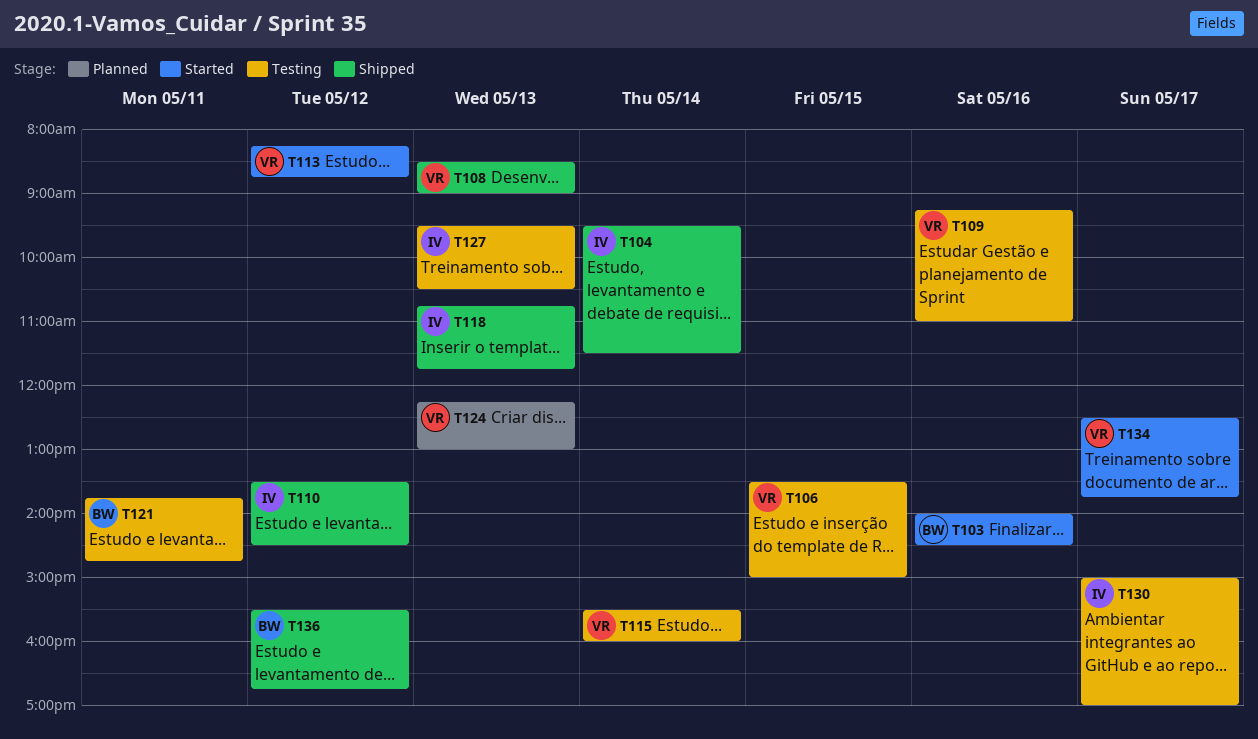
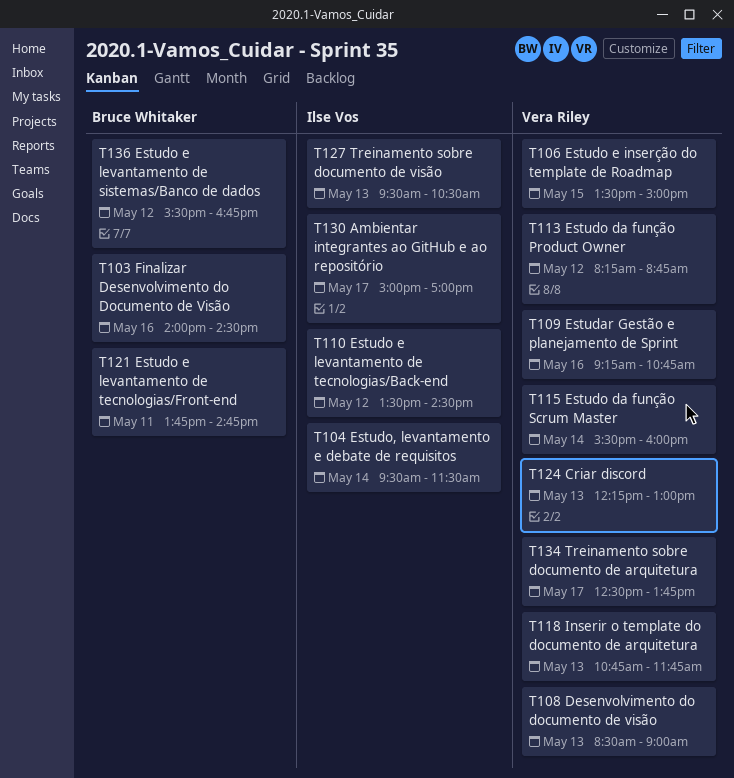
T109, ends: 11:00 -> 10:45
T118, owner: Ilse Vos -> Vera Riley

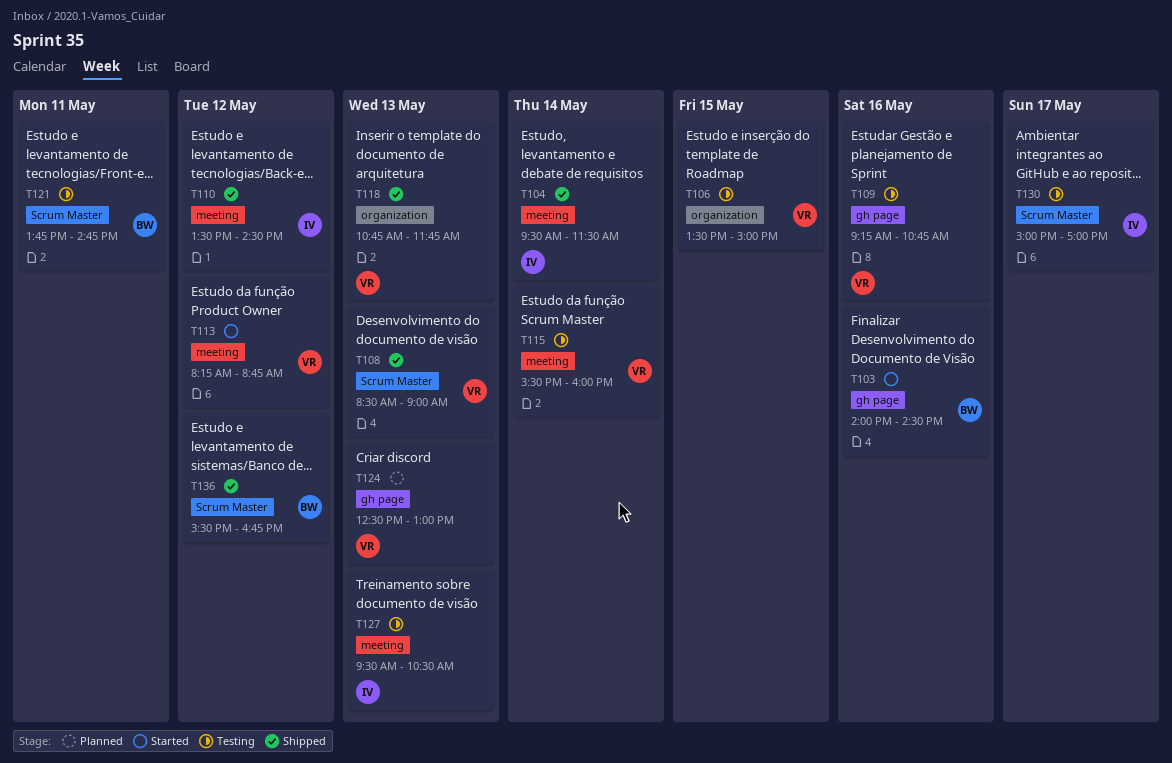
T124, begins: 12:15 -> 12:30
T134: present -> none

